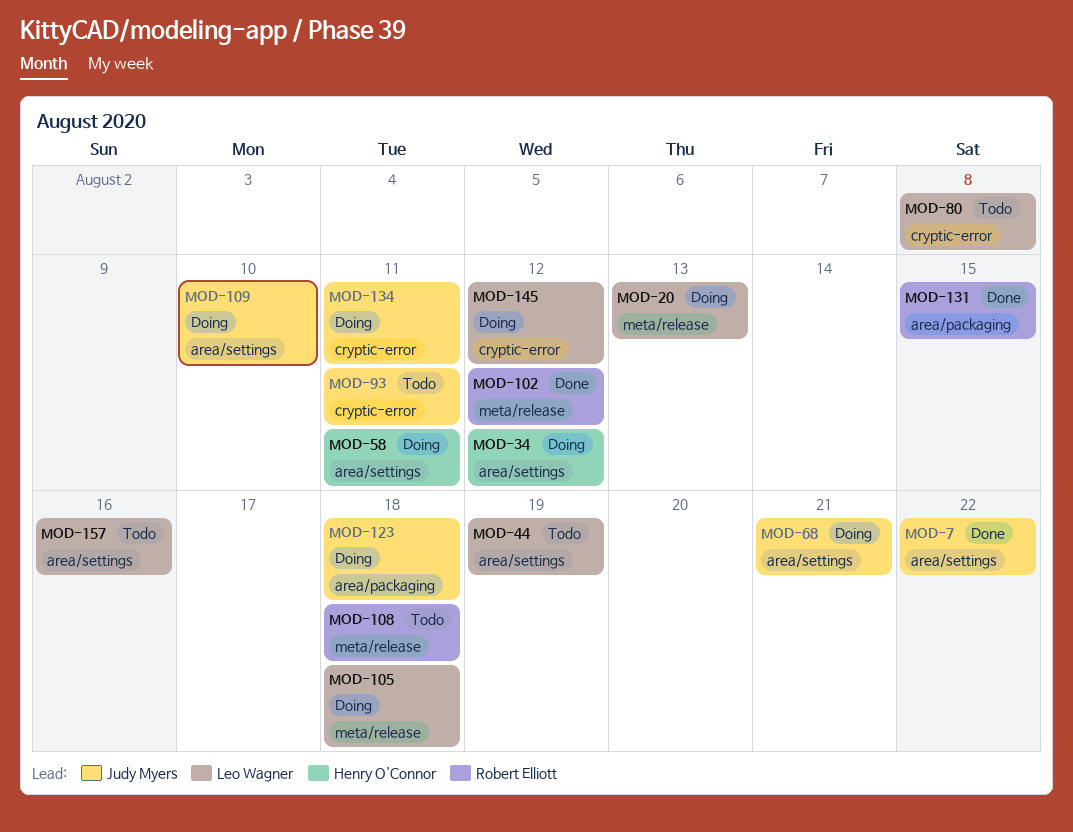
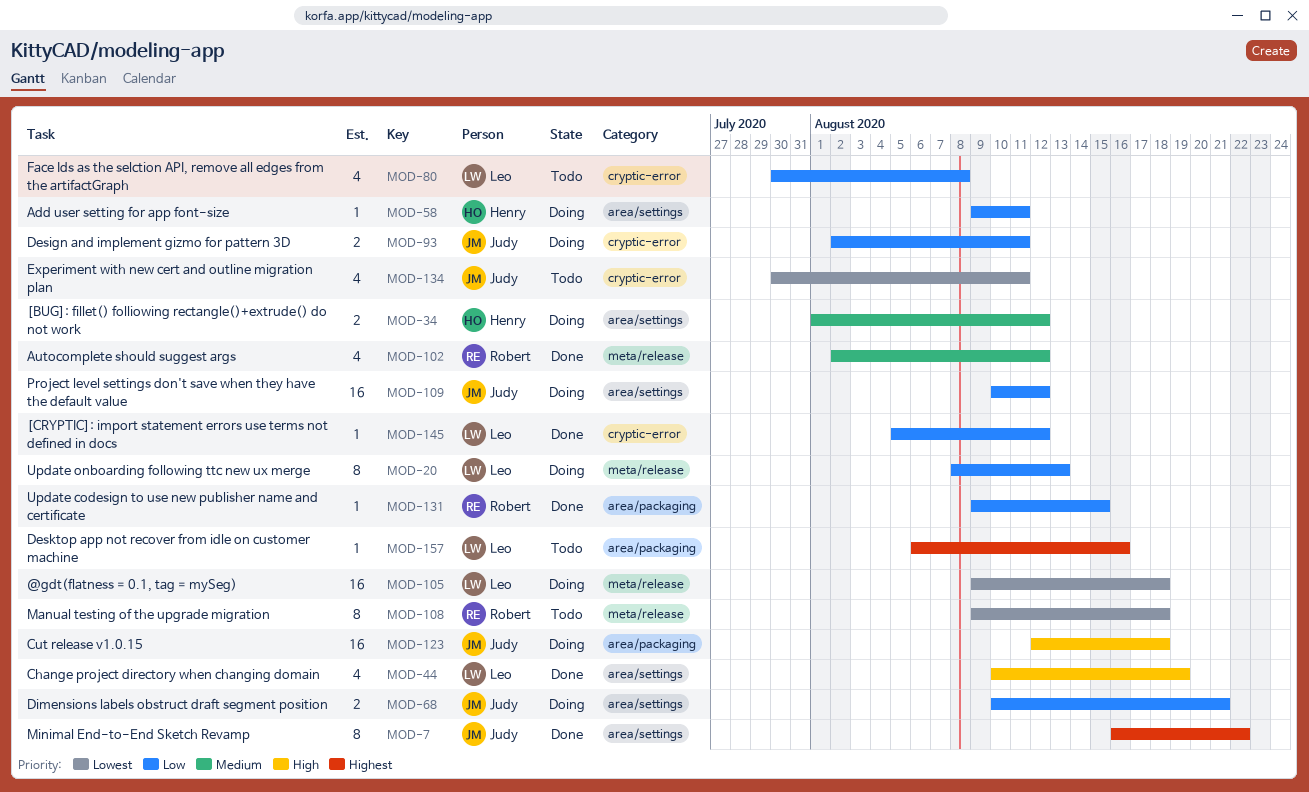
MOD-44, status: Todo -> Done
MOD-93, status: Todo -> Doing
MOD-109, due: Aug 10 -> Aug 12
MOD-134, status: Doing -> Todo
MOD-145, status: Doing -> Done
MOD-157, label: area/settings -> area/packaging

